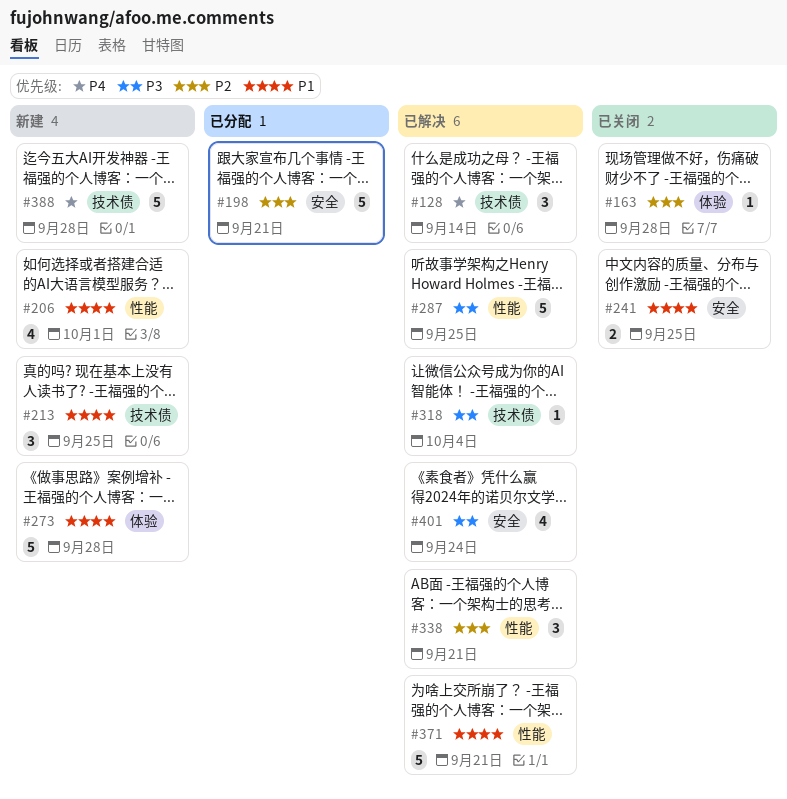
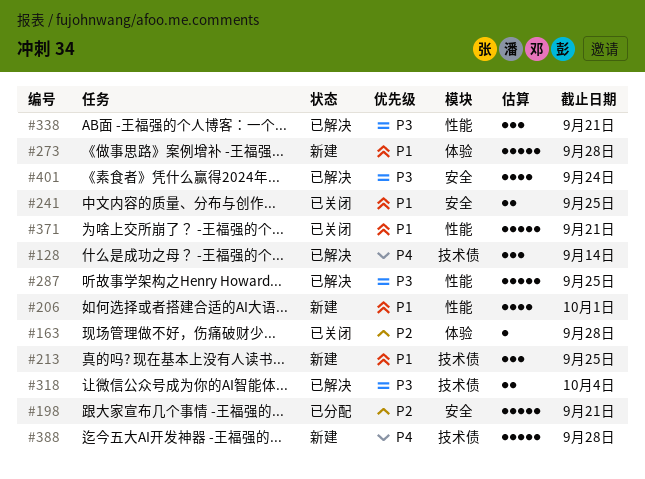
#318, estimate: 1 -> 2
#338, priority: P2 -> P3
#371, status: 已解决 -> 已关闭

